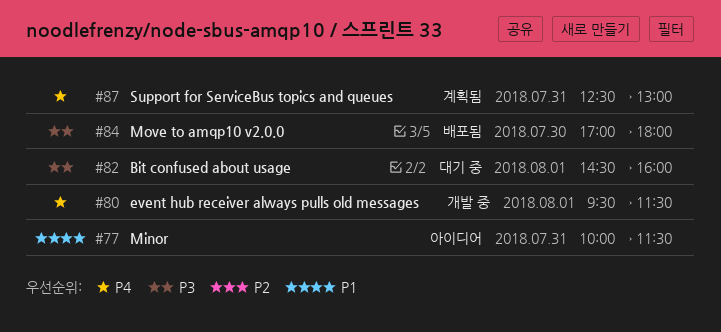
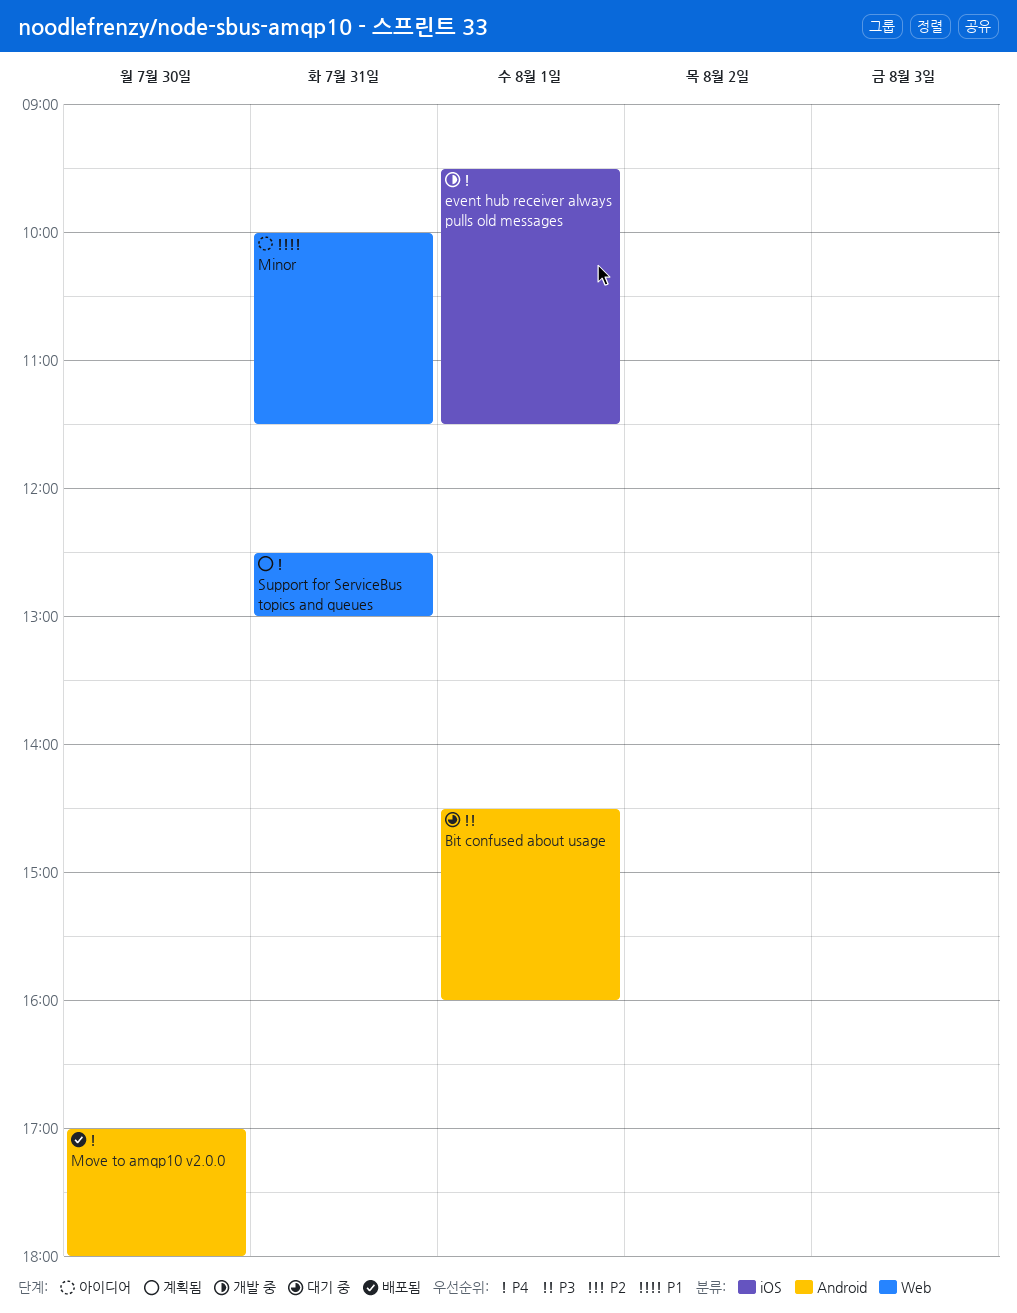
Move to amqp10 v2.0.0, priority: P3 -> P4

